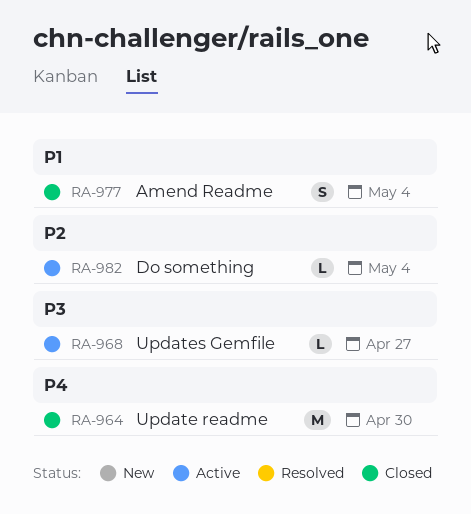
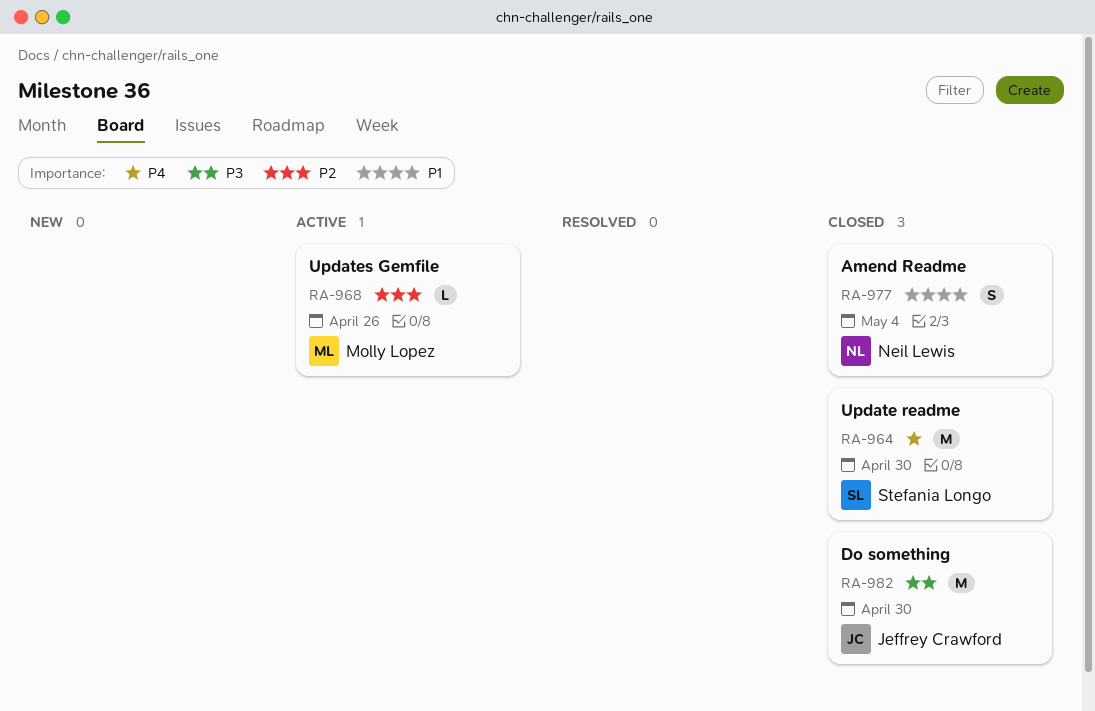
RA-968, priority: P3 -> P2
RA-968, due: Apr 27 -> Apr 26
RA-982, status: Active -> Closed
RA-982, priority: P2 -> P3
RA-982, estimate: L -> M
RA-982, due: May 4 -> Apr 30

